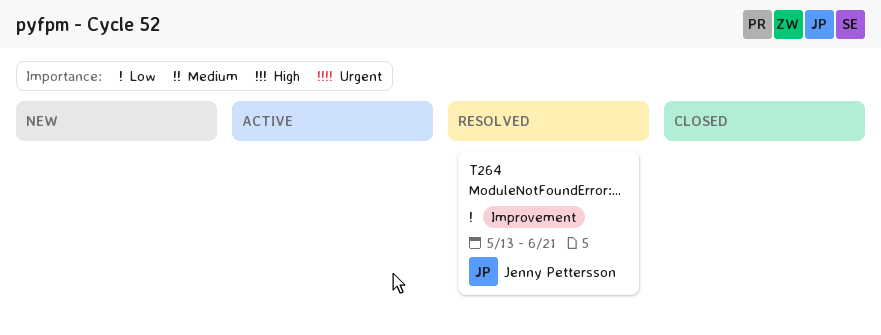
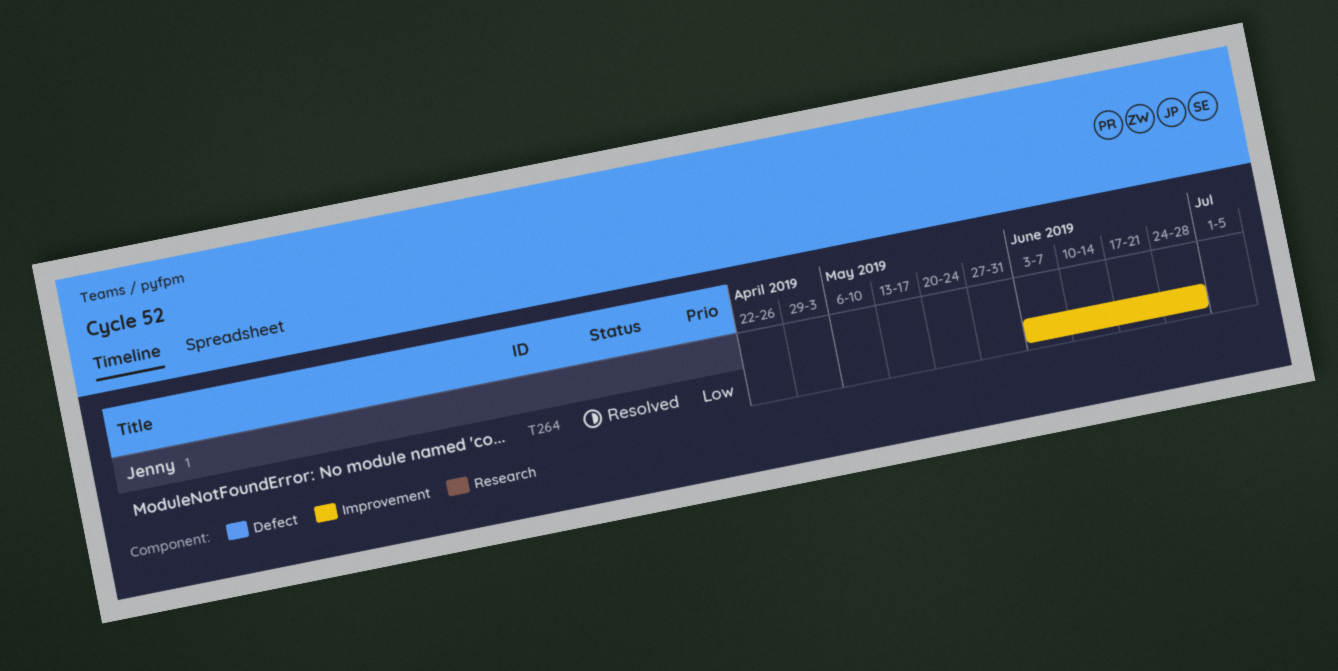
T264, start: May 13 -> Jun 3
T264, due: Jun 21 -> Jun 28

